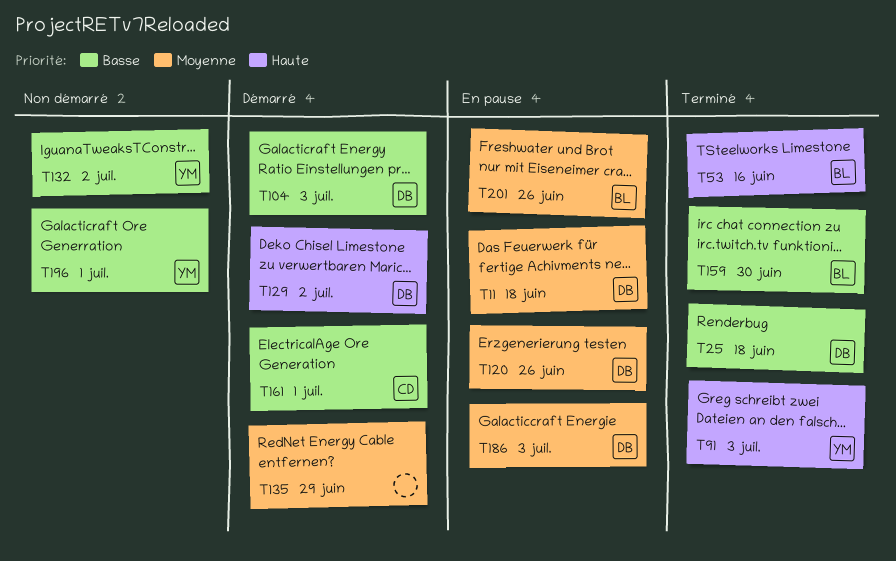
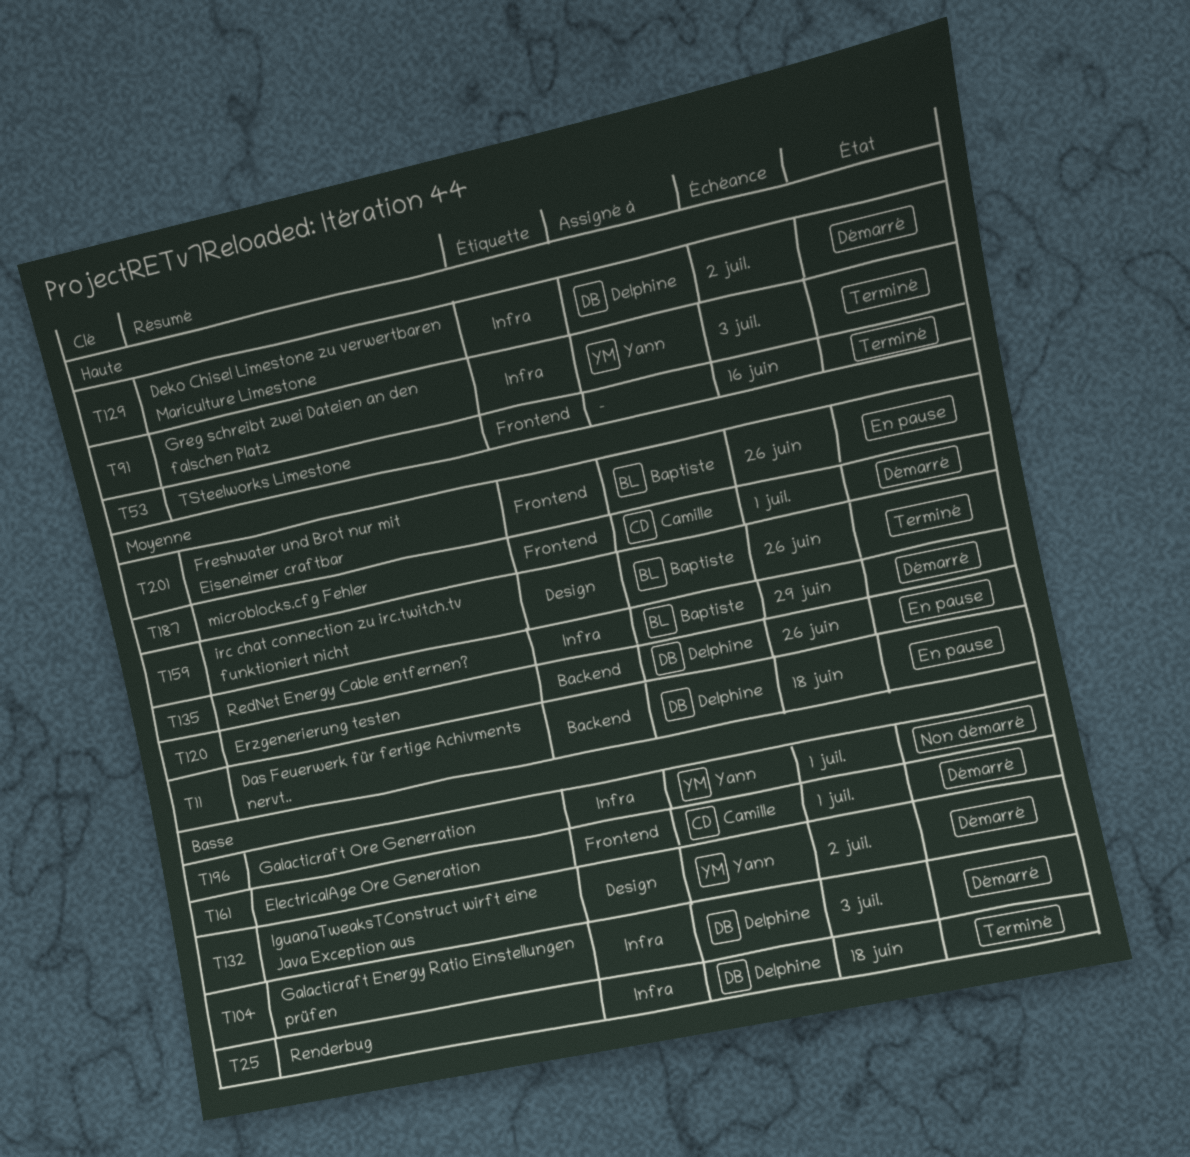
T53, owner: Baptiste -> none
T132, status: Non démarré -> Démarré
T135, owner: none -> Baptiste
T159, priority: Basse -> Moyenne
T159, due: Jun 30 -> Jun 26
T186: present -> none
T187: none -> present

